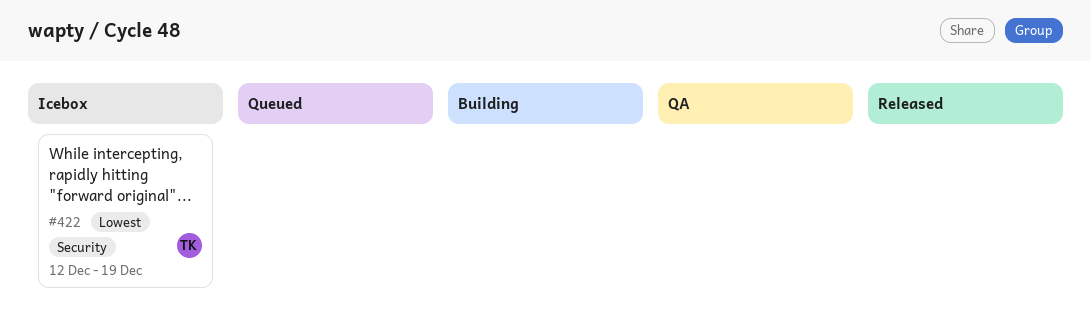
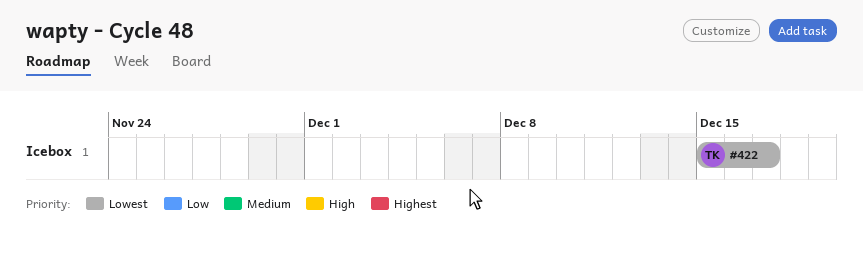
#422, start: Dec 12 -> Dec 15
#422, due: Dec 19 -> Dec 17

